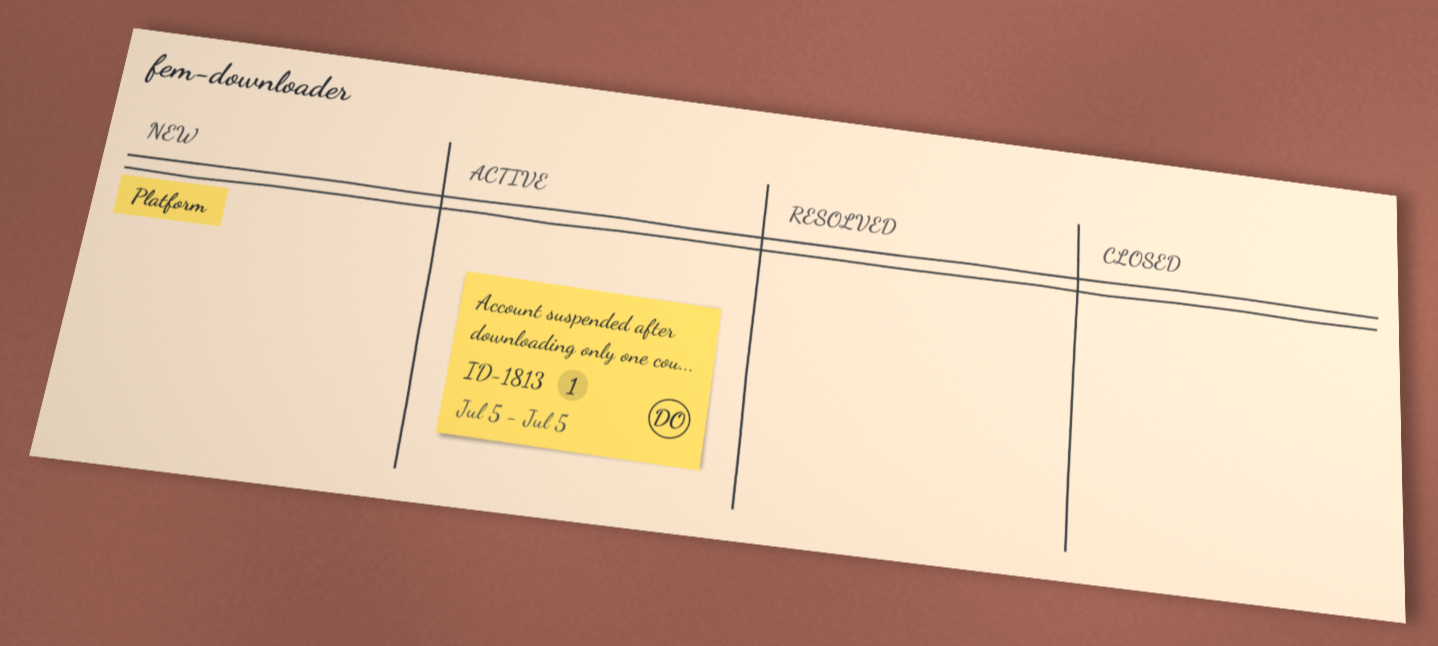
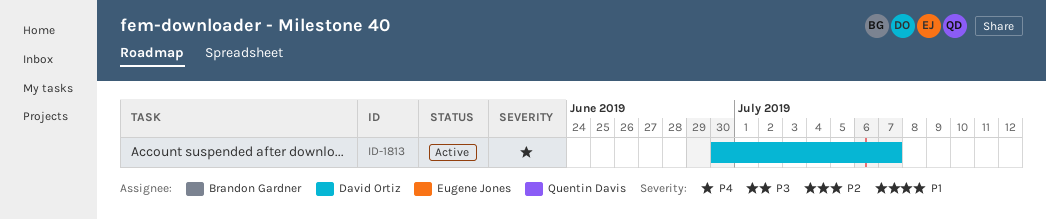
ID-1813, start: Jul 5 -> Jun 30
ID-1813, due: Jul 5 -> Jul 7

